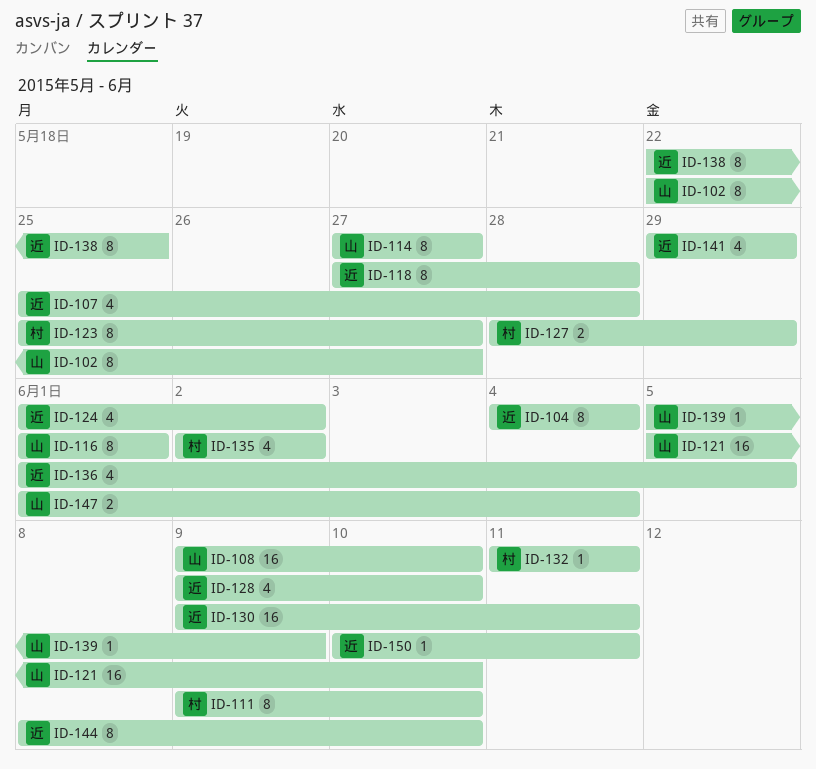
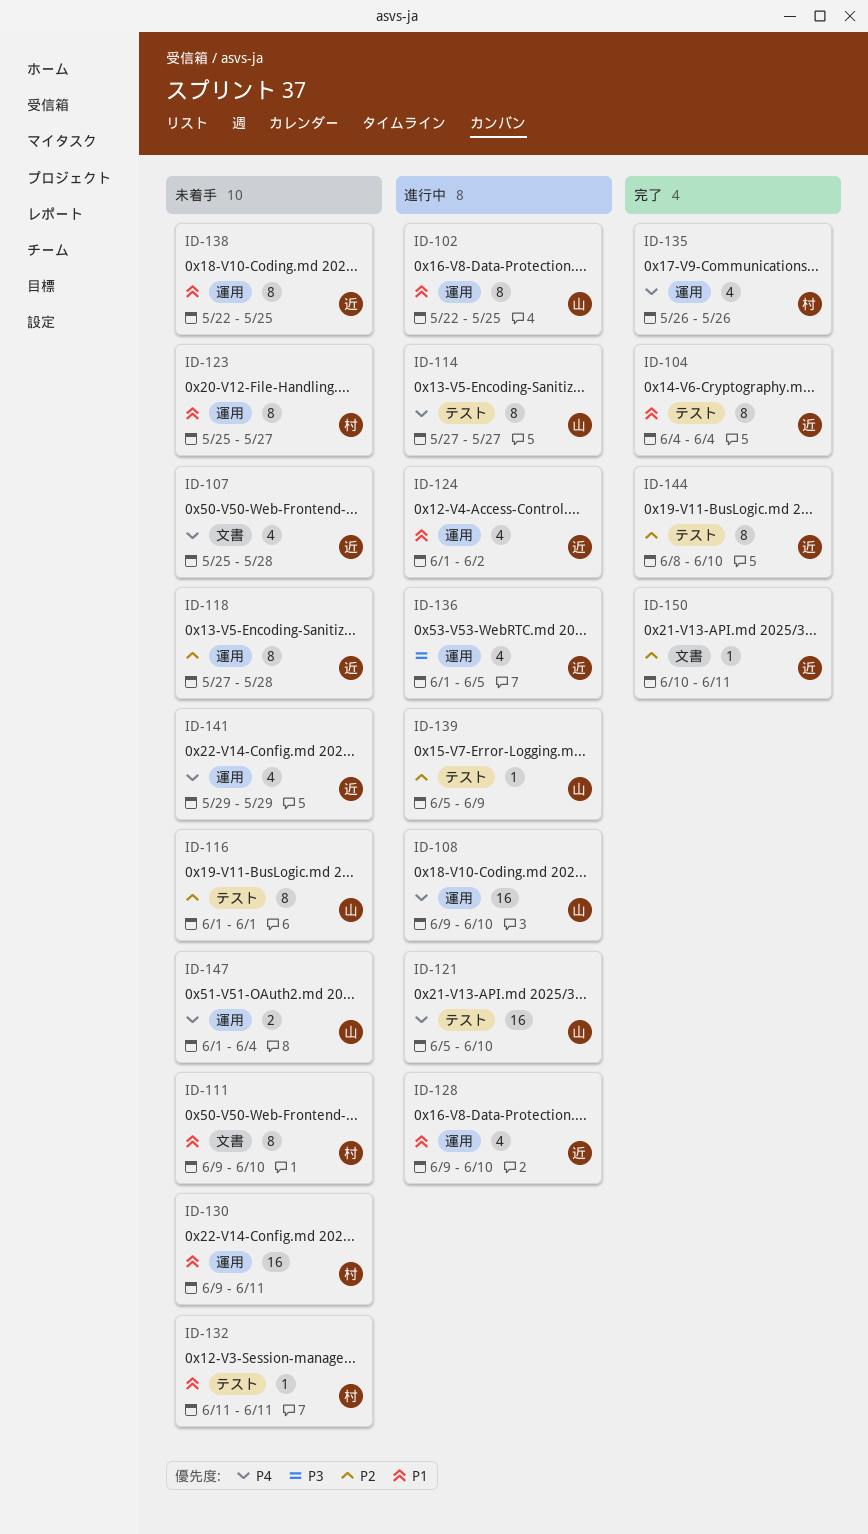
ID-102, due: May 27 -> May 25
ID-127: present -> none
ID-130, owner: 近 -> 村
ID-135, start: Jun 2 -> May 26
ID-135, due: Jun 2 -> May 26

